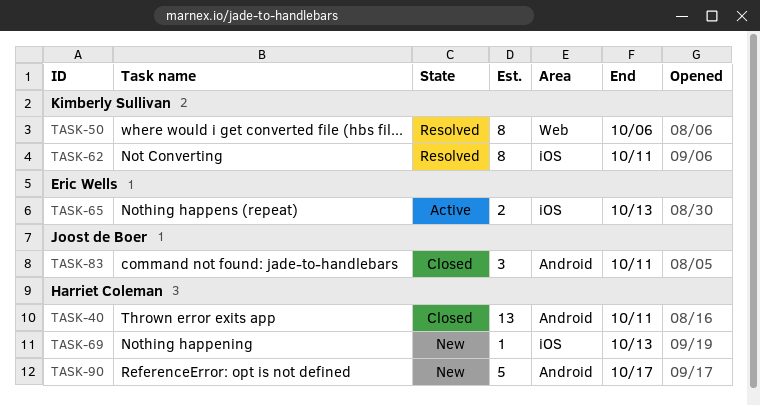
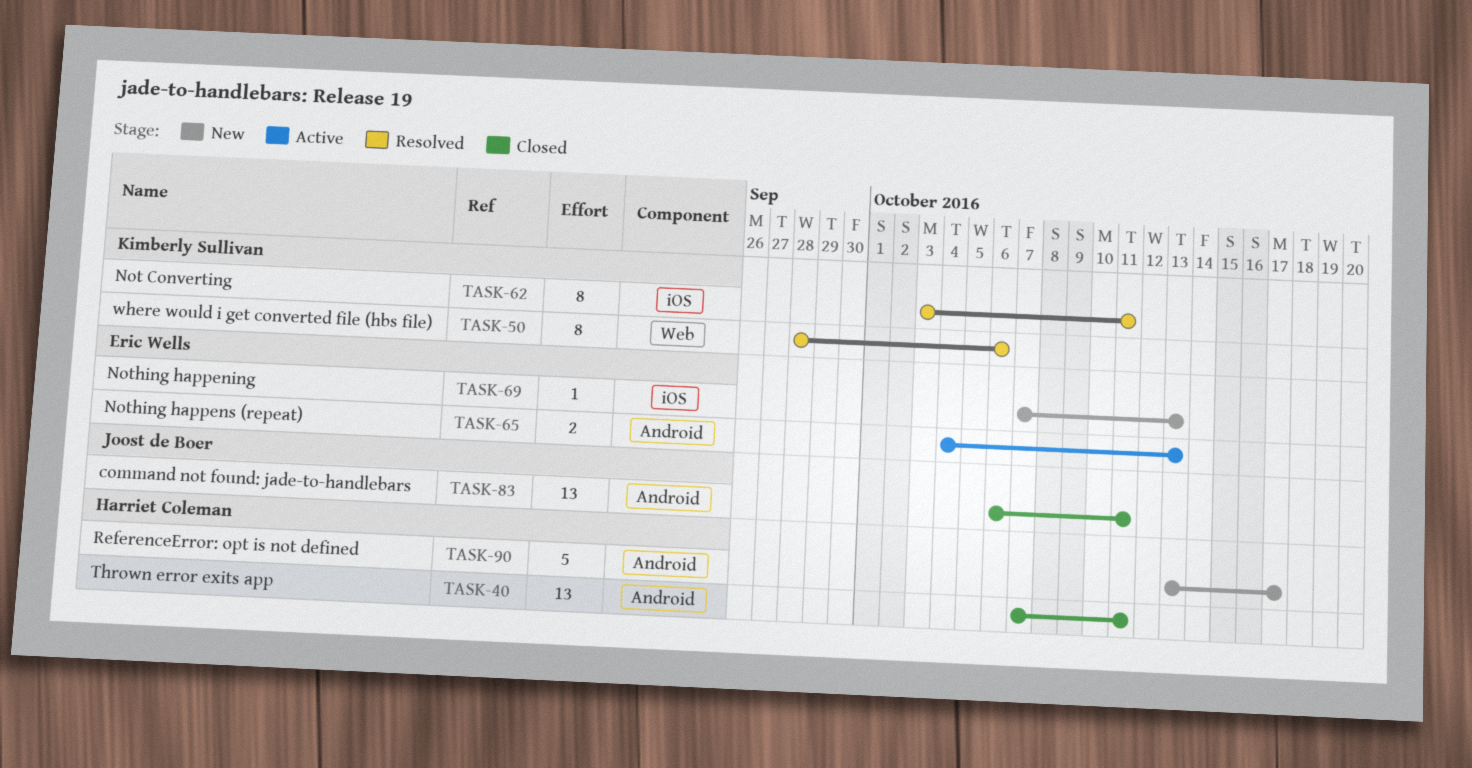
TASK-65, label: iOS -> Android
TASK-69, owner: Harriet Coleman -> Eric Wells
TASK-83, estimate: 3 -> 13

